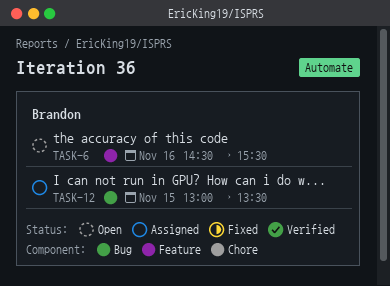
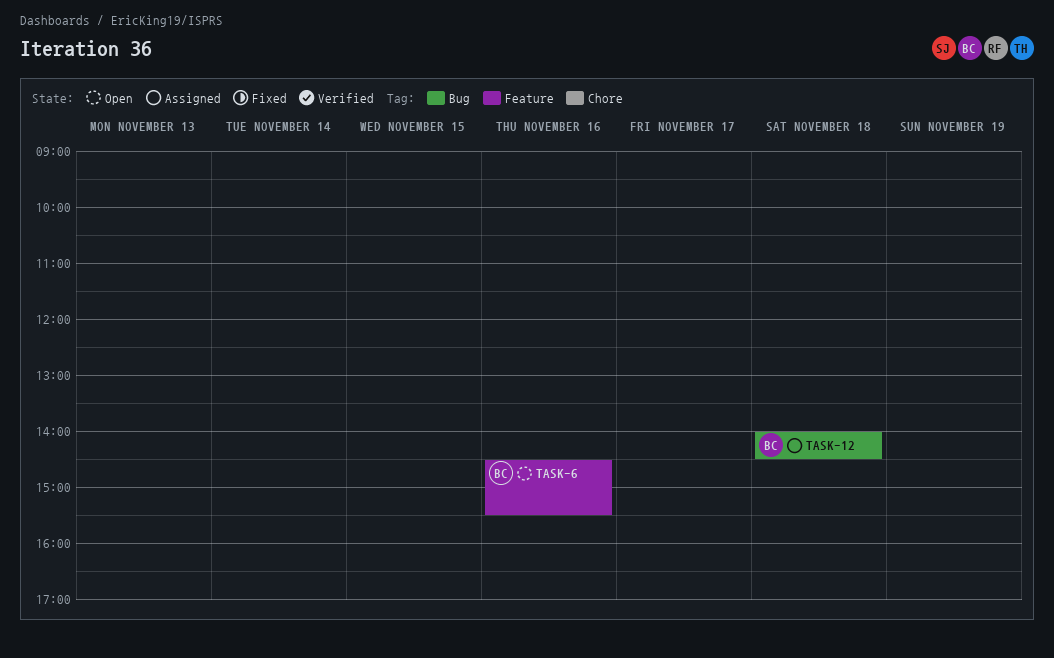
TASK-12, day: Nov 15 -> Nov 18
TASK-12, begins: 13:00 -> 14:00
TASK-12, ends: 13:30 -> 14:30

